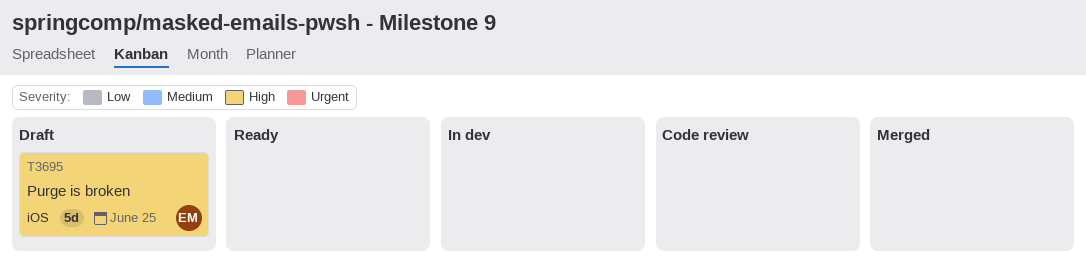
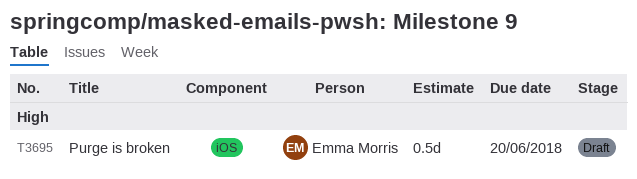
T3695, estimate: 5d -> 0.5d
T3695, due: Jun 25 -> Jun 20

